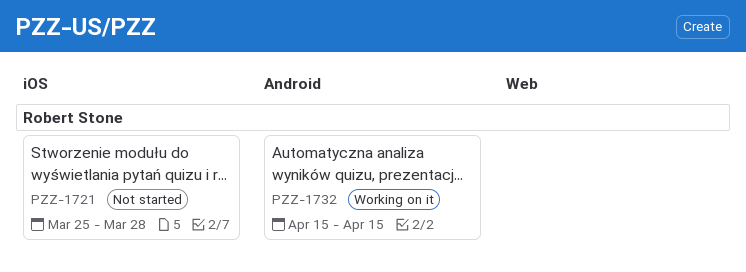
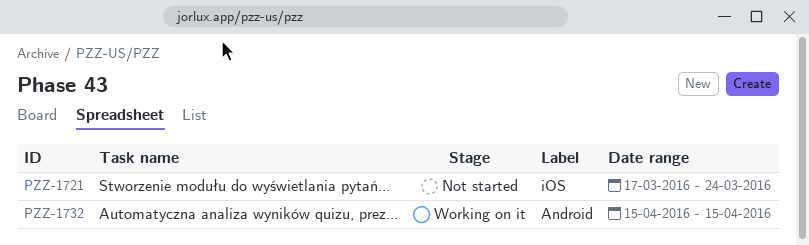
PZZ-1721, start: Mar 25 -> Mar 17
PZZ-1721, due: Mar 28 -> Mar 24

